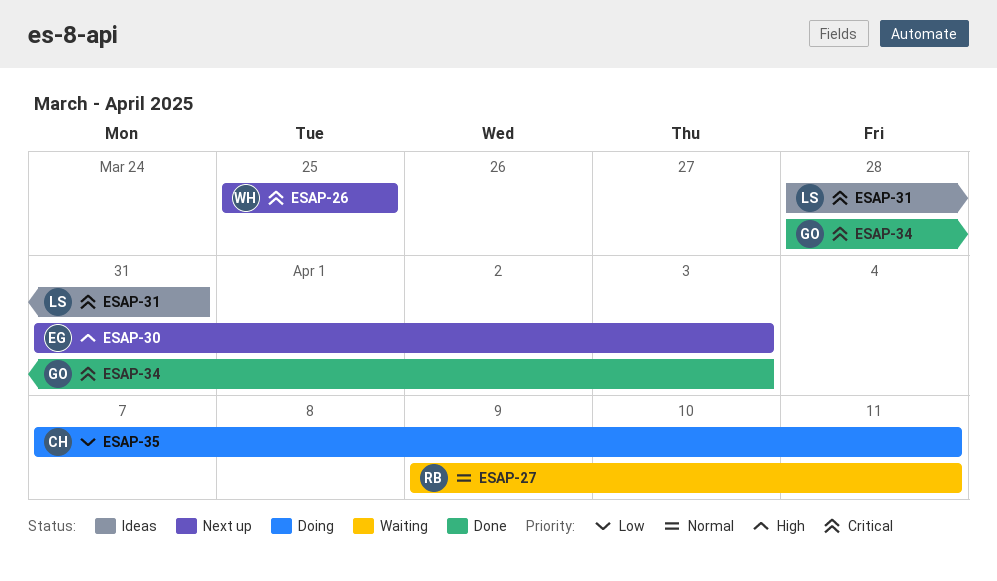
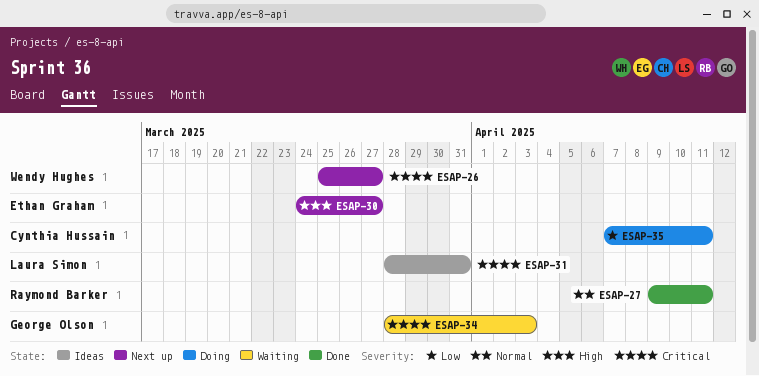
ESAP-26, due: Mar 25 -> Mar 27
ESAP-27, status: Waiting -> Done
ESAP-30, start: Mar 31 -> Mar 24
ESAP-30, due: Apr 3 -> Mar 27
ESAP-34, status: Done -> Waiting

